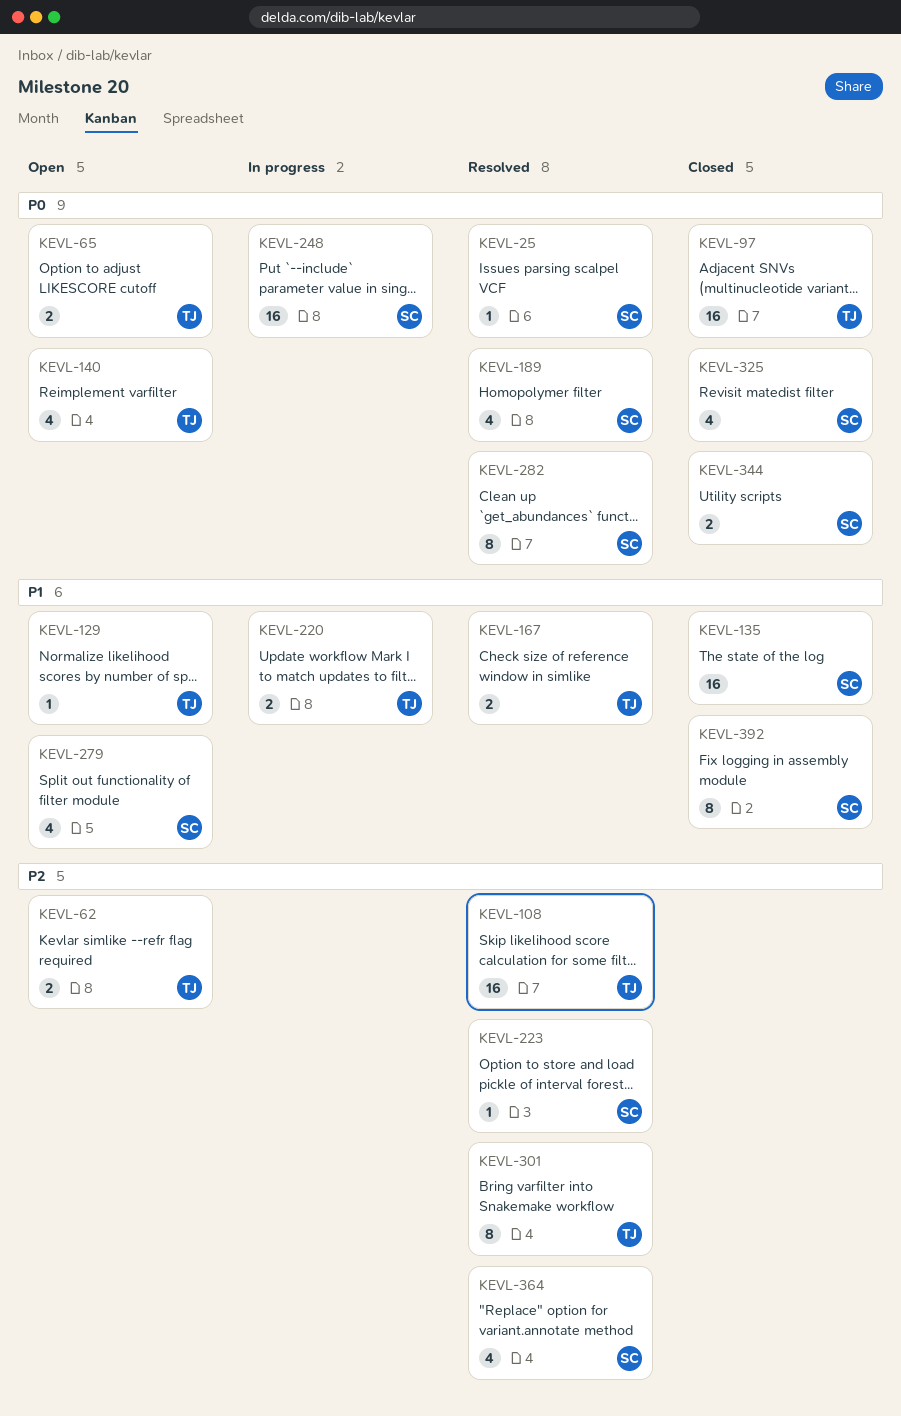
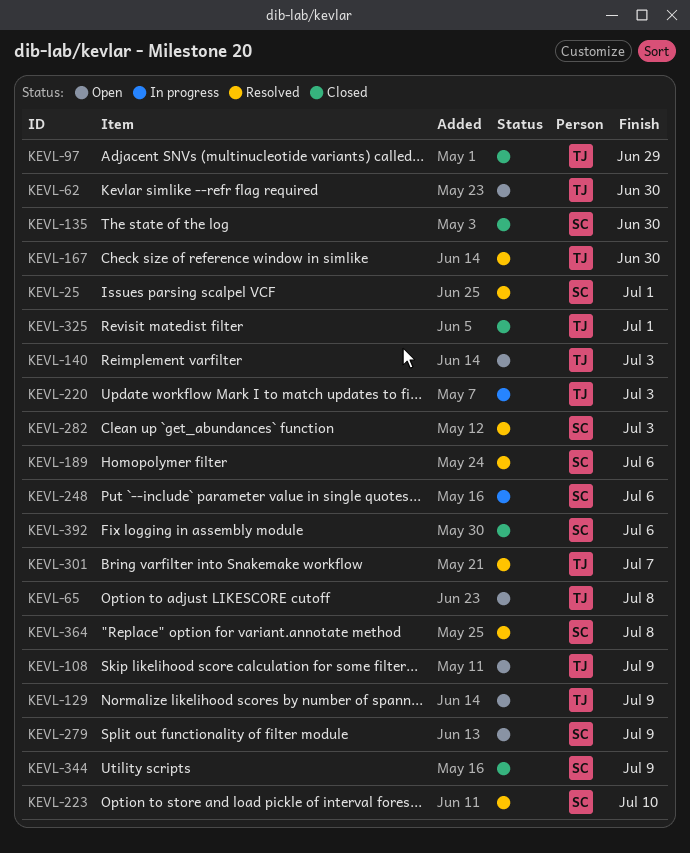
KEVL-108, status: Resolved -> Open
KEVL-325, owner: SC -> TJ

